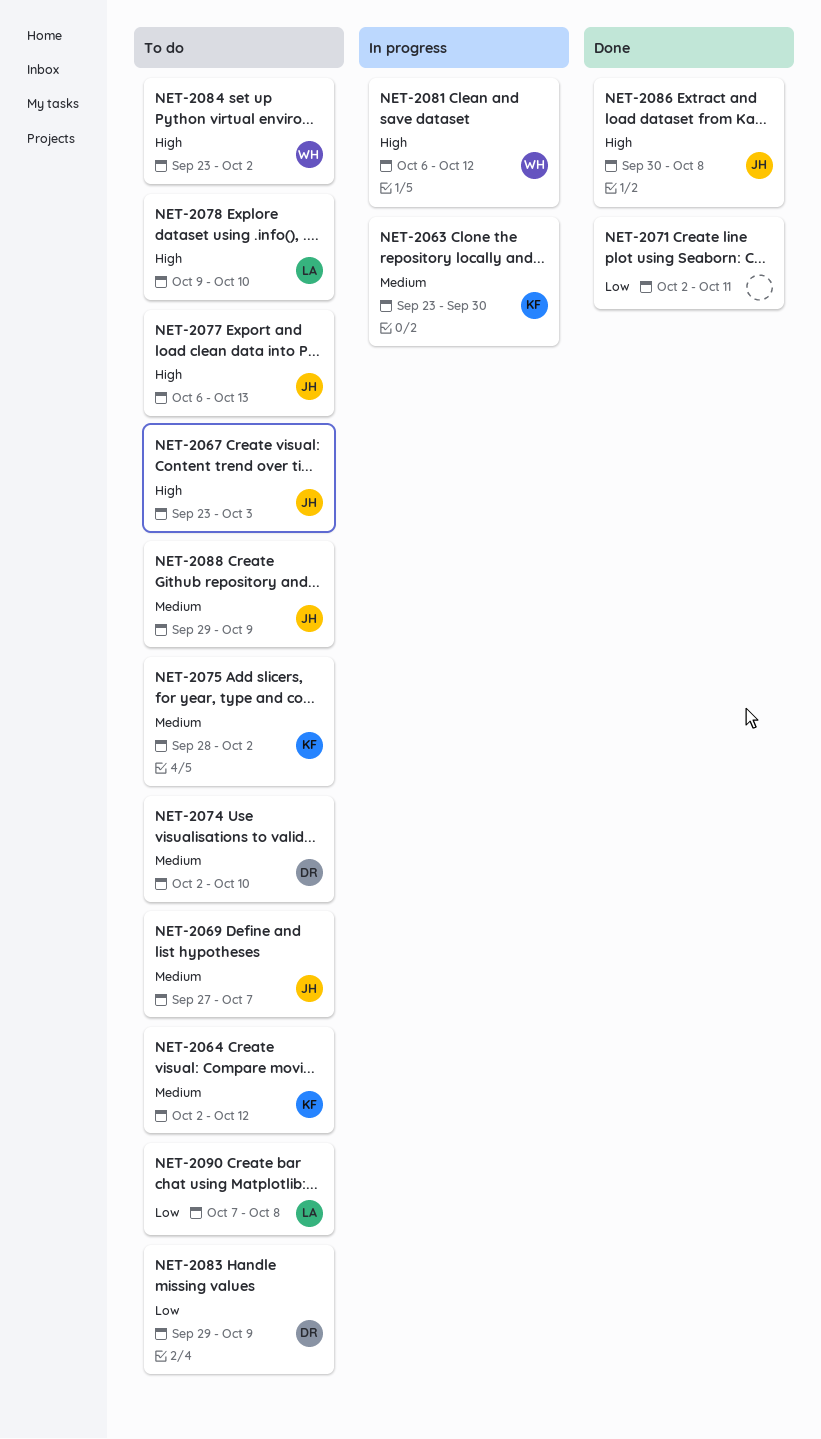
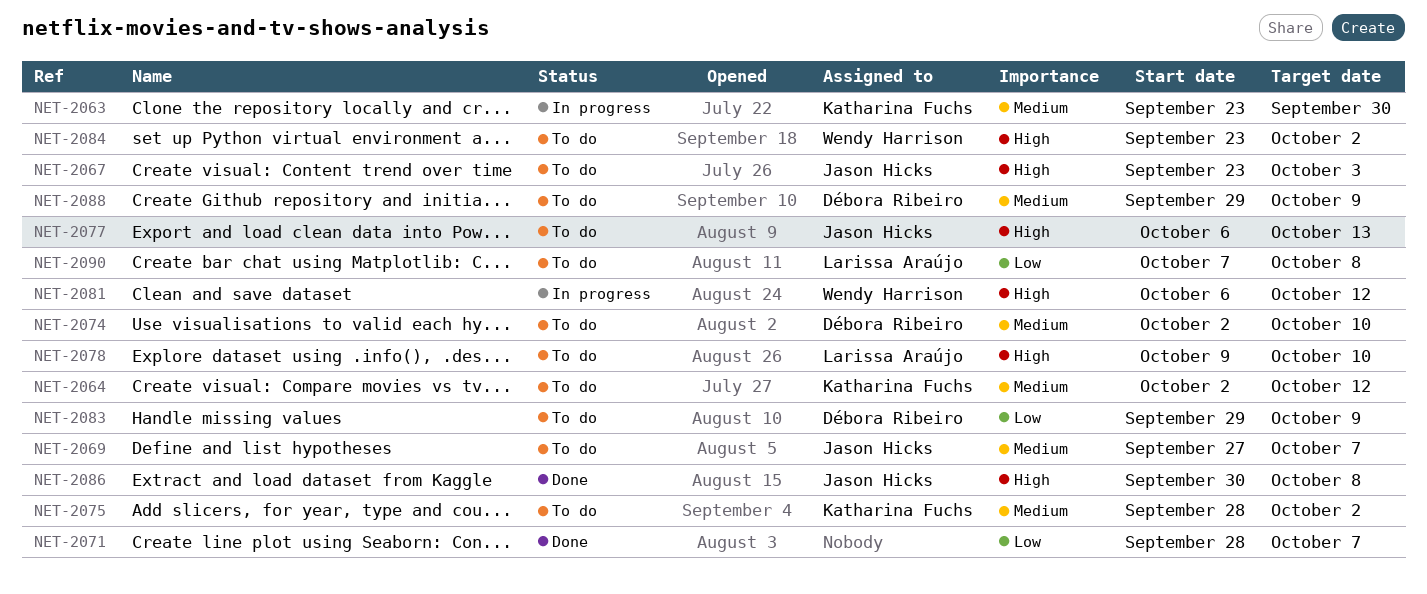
NET-2071, start: Oct 2 -> Sep 28
NET-2071, due: Oct 11 -> Oct 7
NET-2088, owner: Jason Hicks -> Débora Ribeiro

